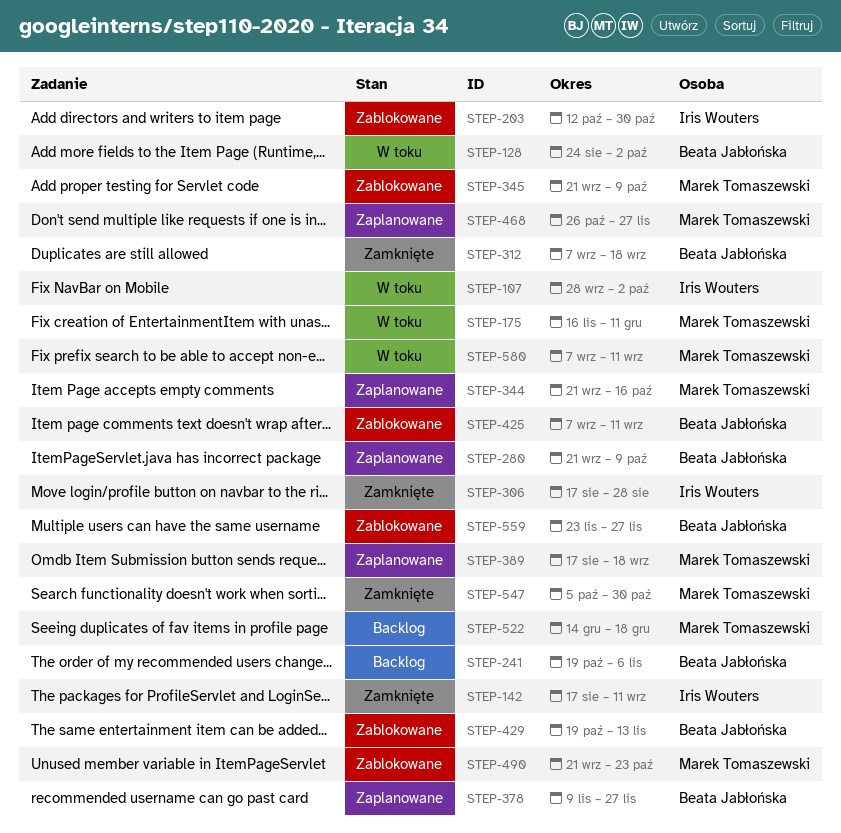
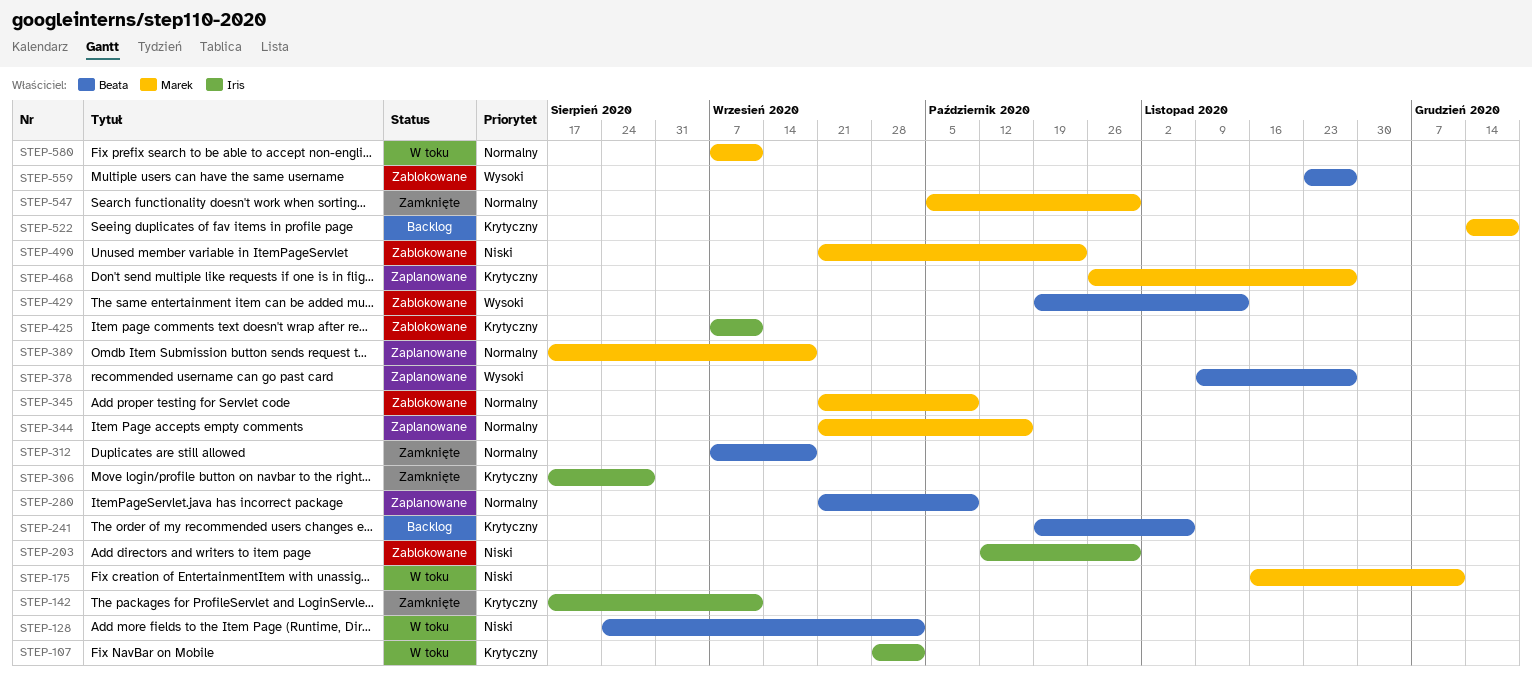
STEP-425, owner: Beata Jabłońska -> Iris Wouters

